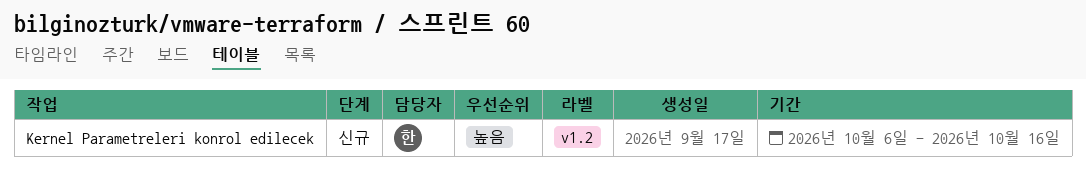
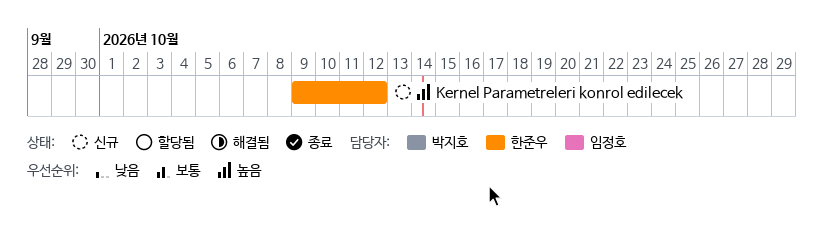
Kernel Parametreleri konrol edilecek, start: Oct 6 -> Oct 9
Kernel Parametreleri konrol edilecek, due: Oct 16 -> Oct 12

